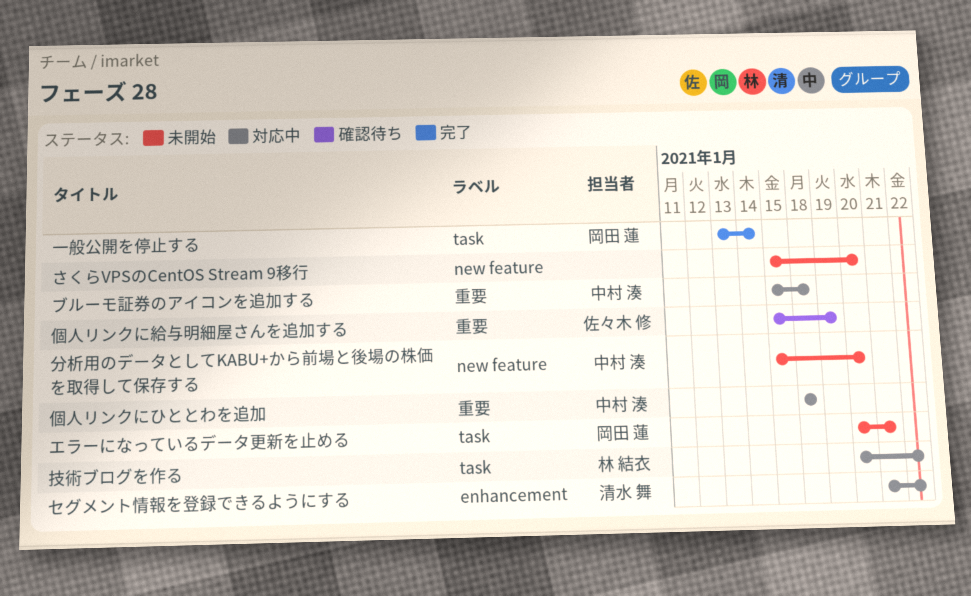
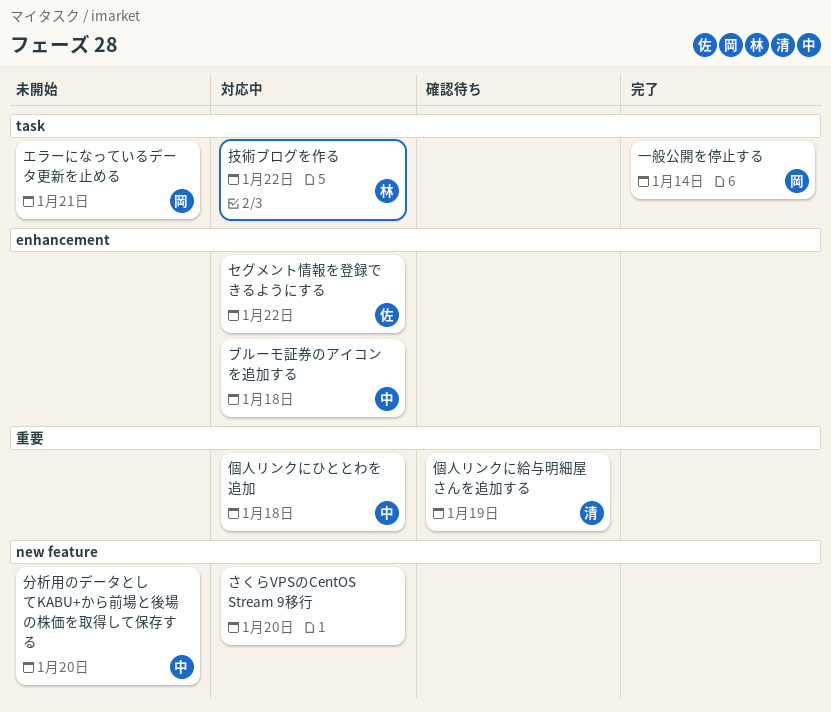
さくらVPSのCentOS Stream 9移行, status: 未開始 -> 対応中
セグメント情報を登録できるようにする, owner: 清水 舞 -> 佐々木 修
ブルーモ証券のアイコンを追加する, label: 重要 -> enhancement
個人リンクに給与明細屋さんを追加する, owner: 佐々木 修 -> 清水 舞

